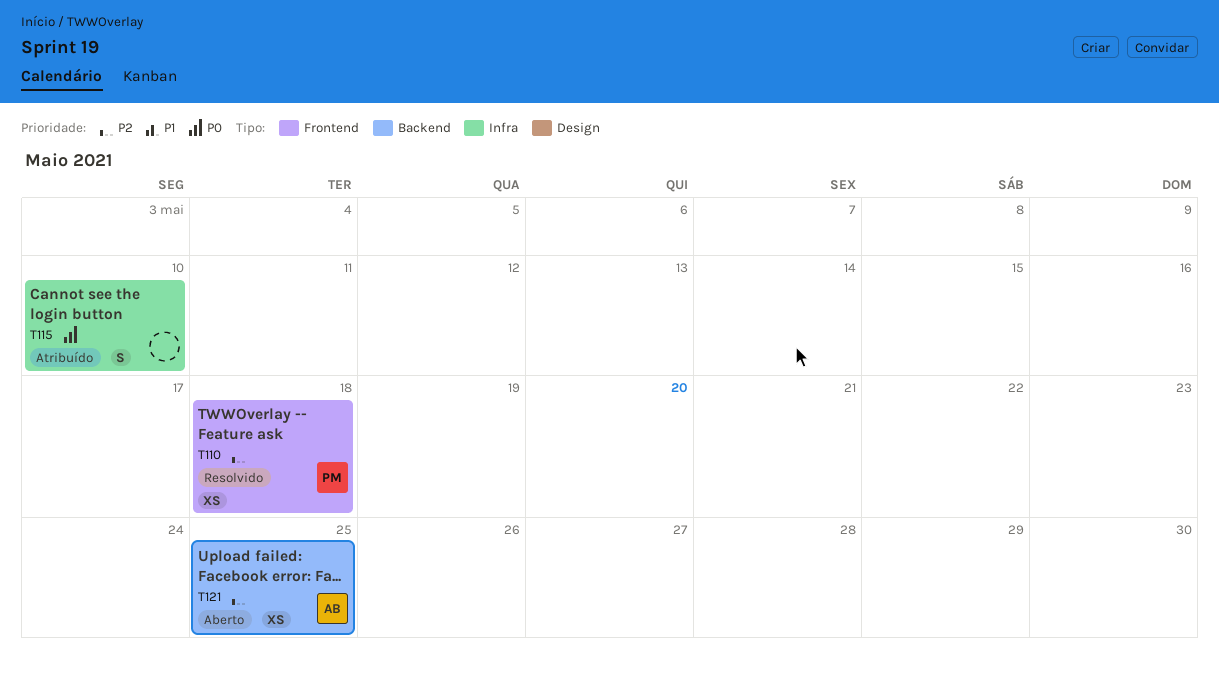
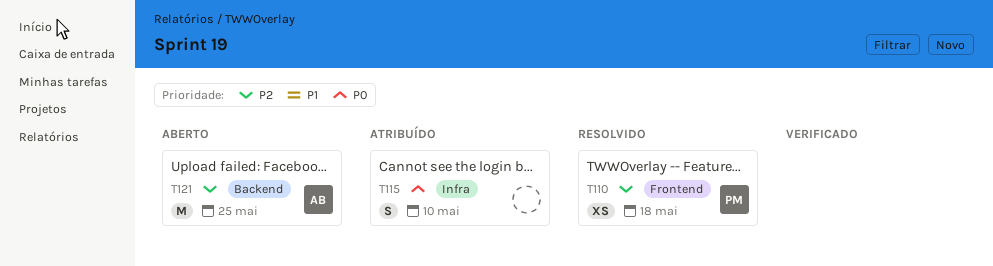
T121, estimate: XS -> M

